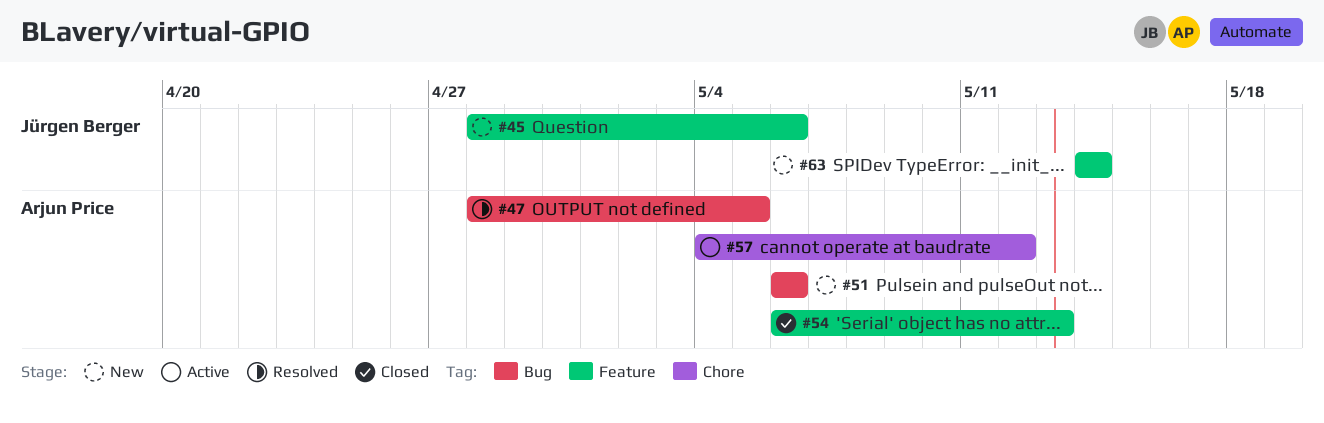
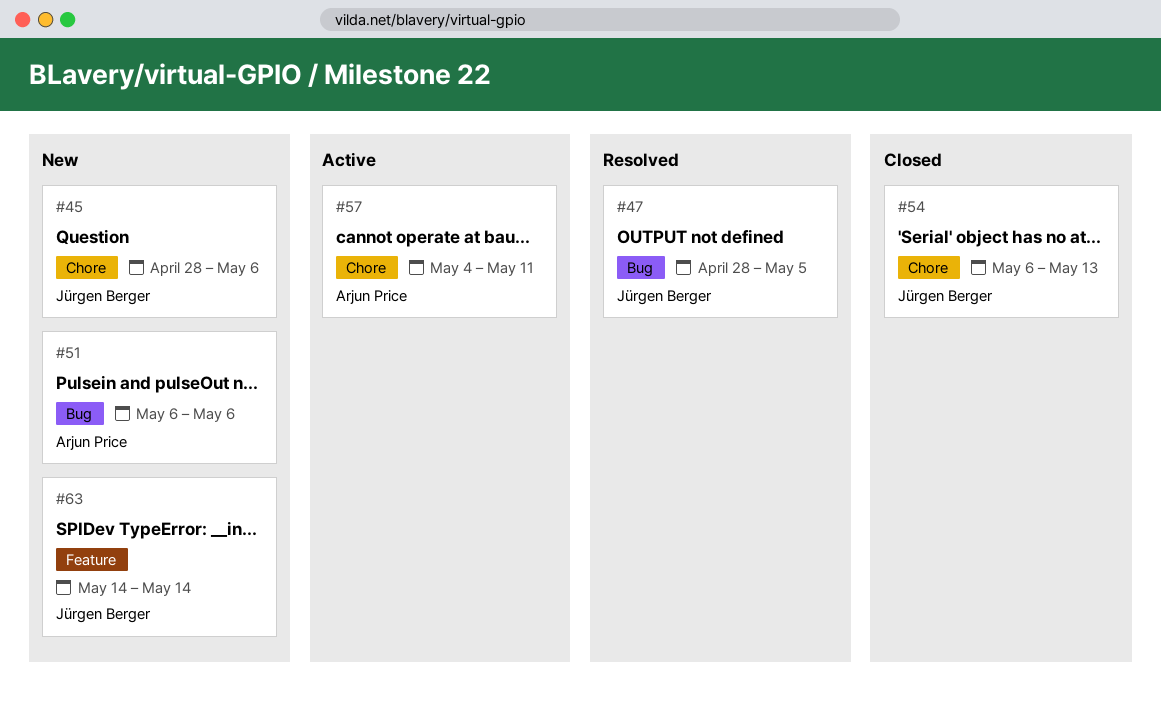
#45, label: Feature -> Chore
#47, owner: Arjun Price -> Jürgen Berger
#54, owner: Arjun Price -> Jürgen Berger
#54, label: Feature -> Chore
#57, due: May 12 -> May 11

